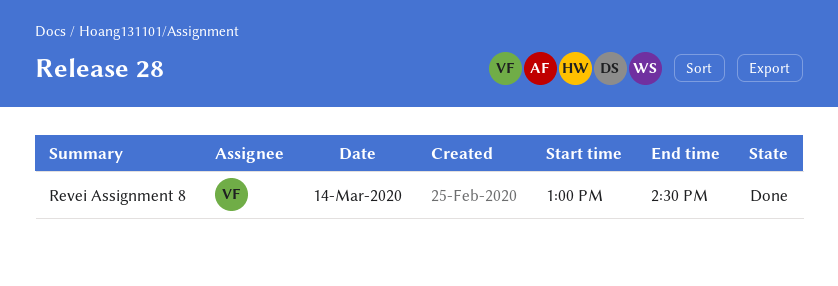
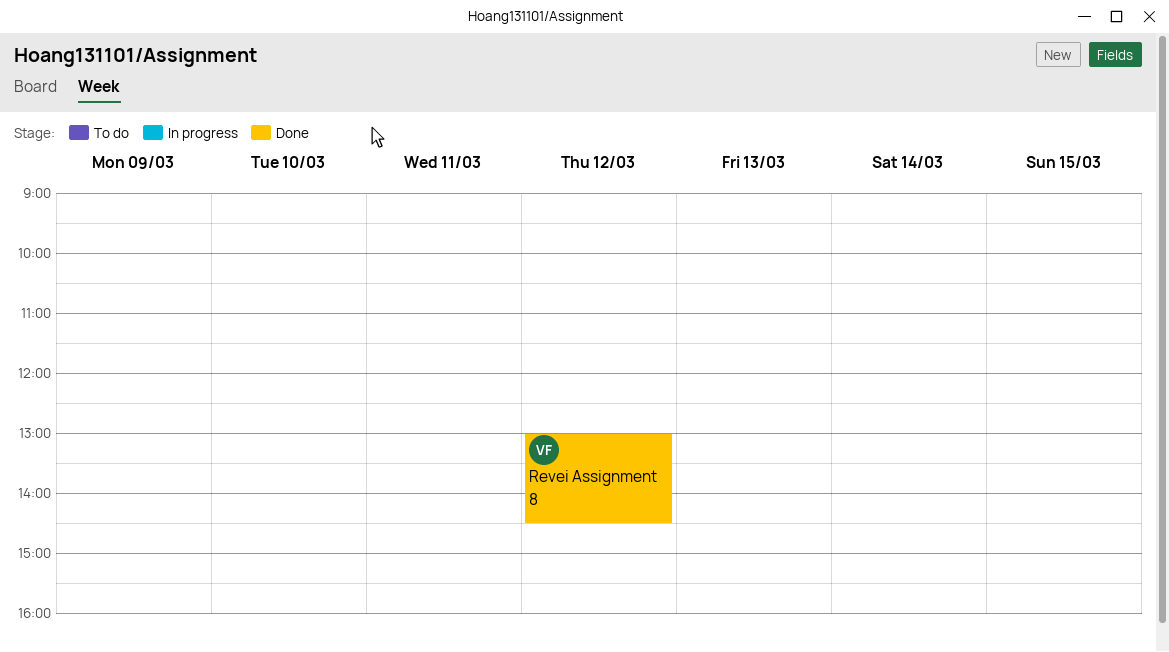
Revei Assignment 8, day: Mar 14 -> Mar 12

